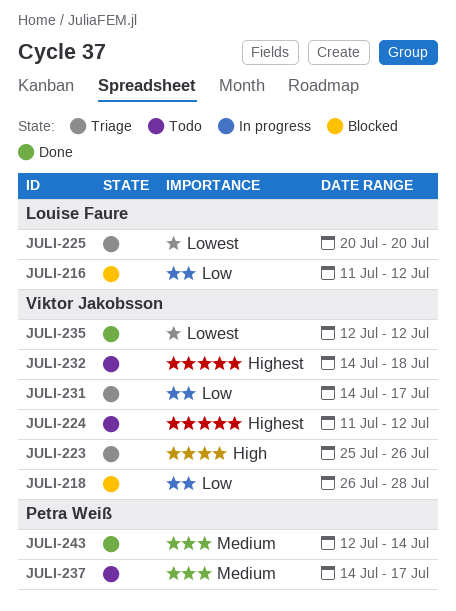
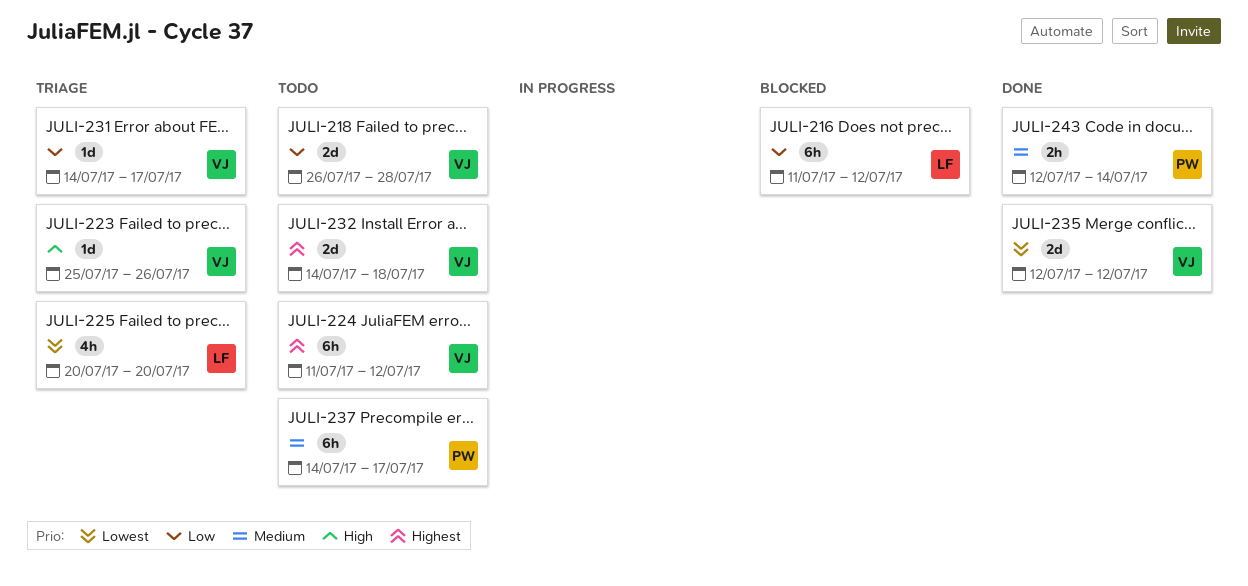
JULI-218, status: Blocked -> Todo

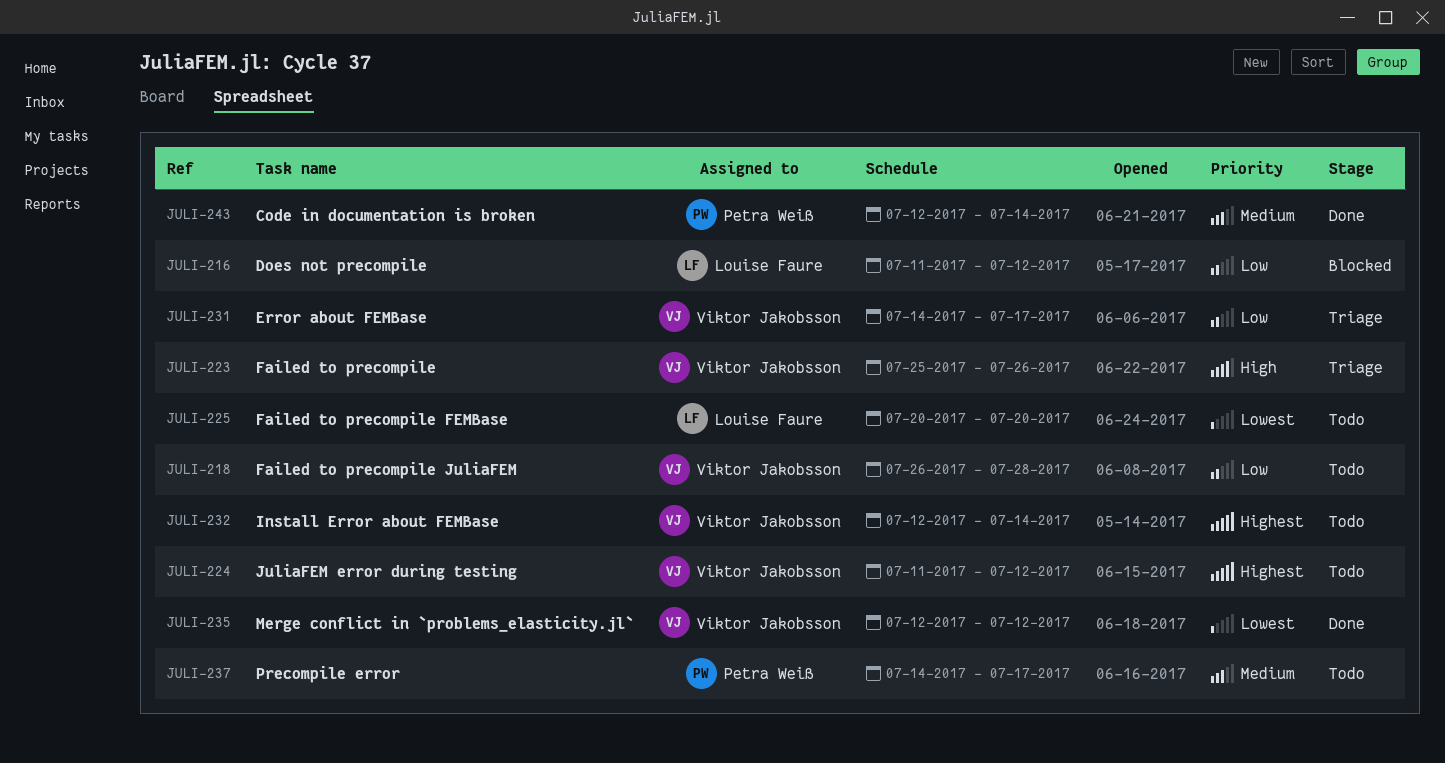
JULI-225, status: Triage -> Todo
JULI-232, start: Jul 14 -> Jul 12
JULI-232, due: Jul 18 -> Jul 14

